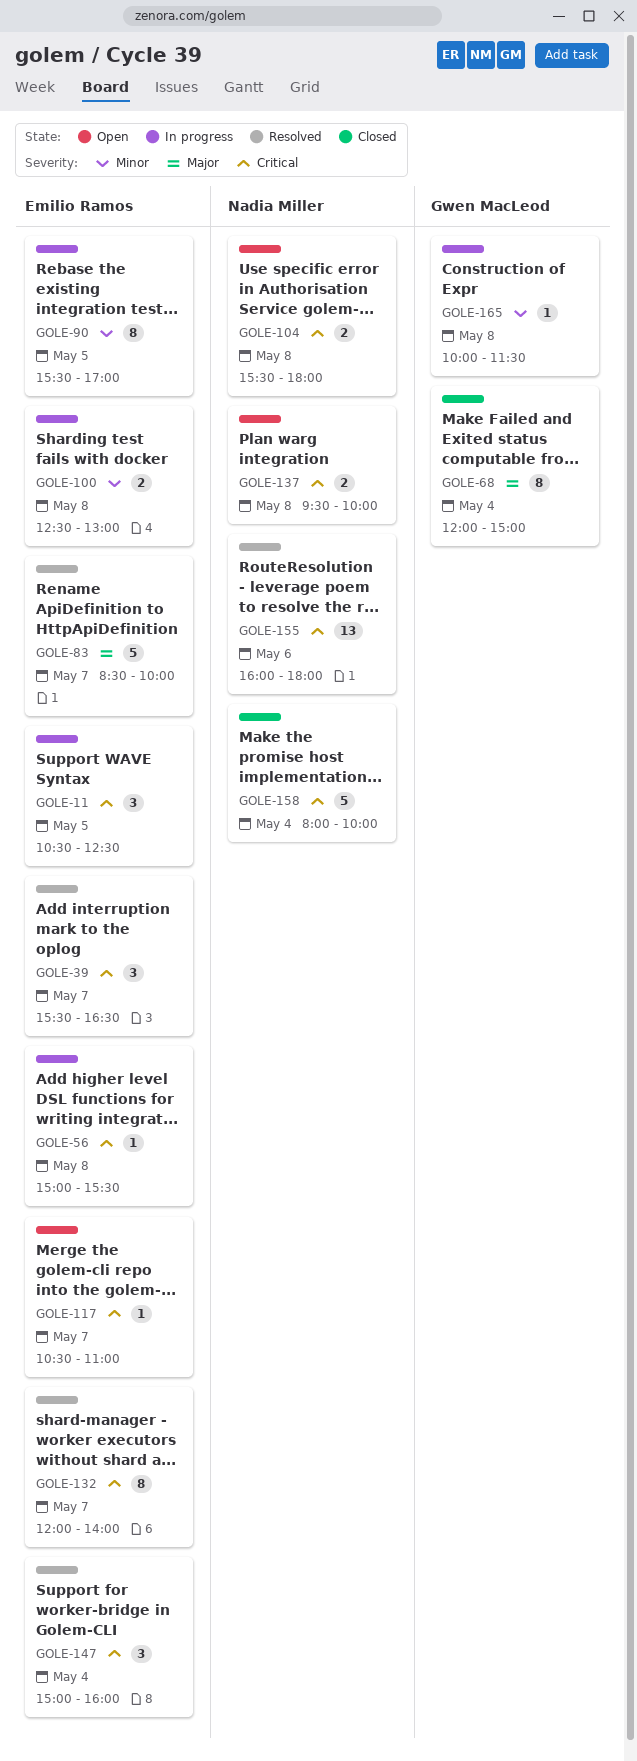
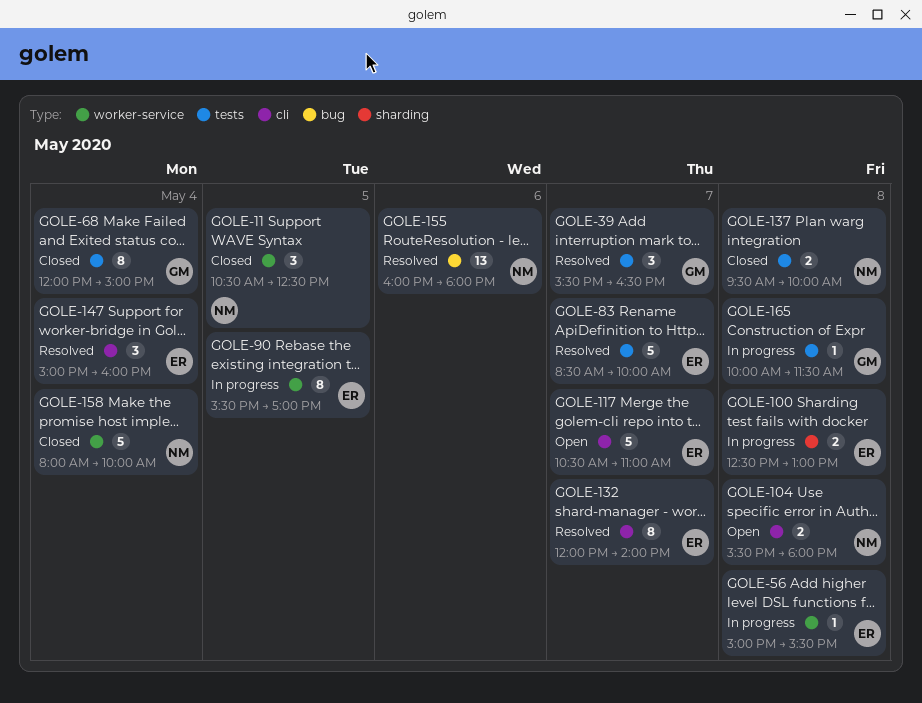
GOLE-11, status: In progress -> Closed
GOLE-11, owner: Emilio Ramos -> Nadia Miller
GOLE-39, owner: Emilio Ramos -> Gwen MacLeod
GOLE-117, estimate: 1 -> 5
GOLE-137, status: Open -> Closed

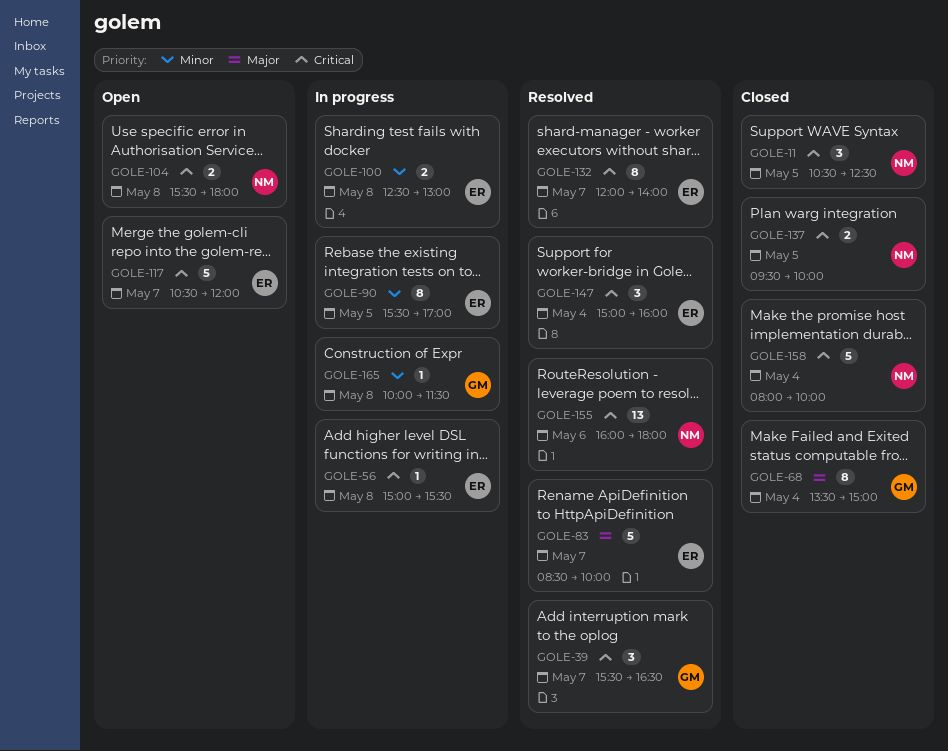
GOLE-68, begins: 12:00 -> 13:30
GOLE-117, ends: 11:00 -> 12:00
GOLE-137, day: May 8 -> May 5

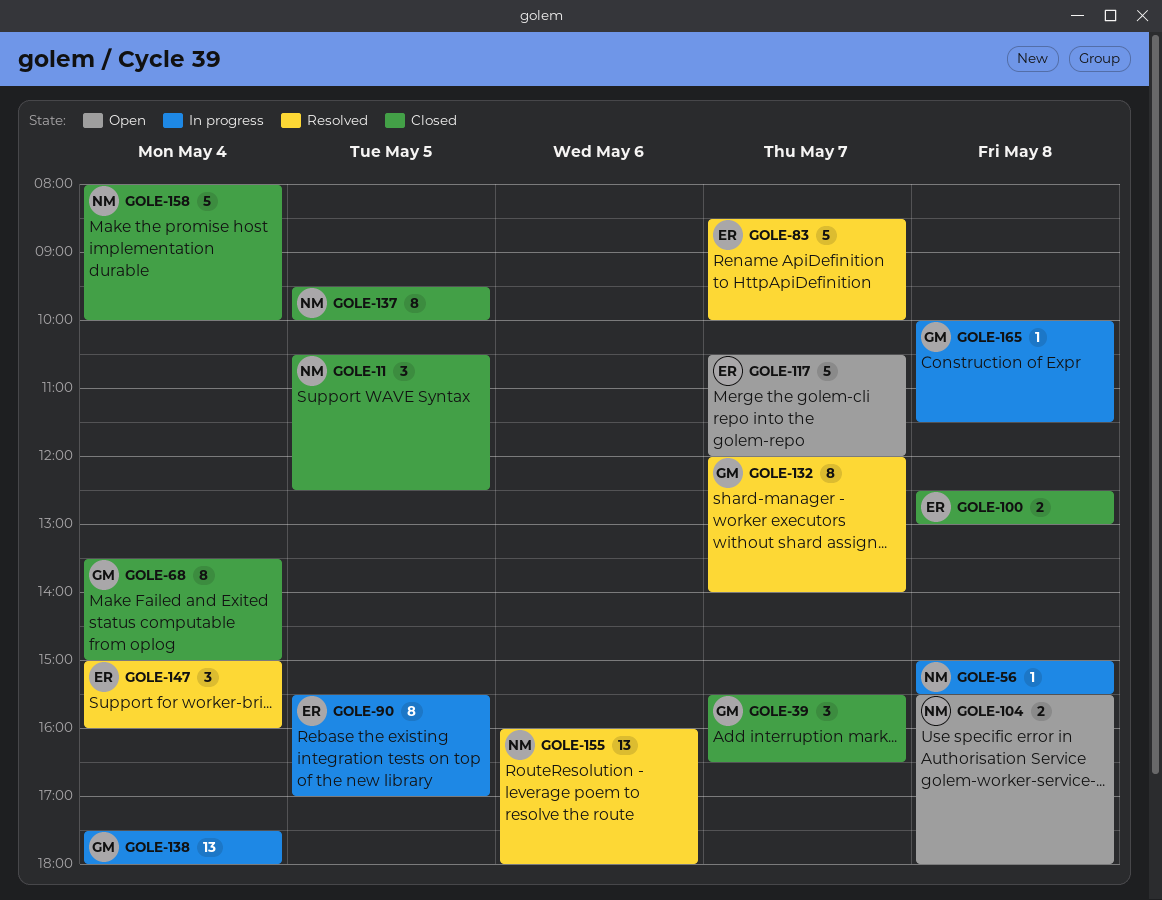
GOLE-39, status: Resolved -> Closed
GOLE-56, owner: ER -> NM
GOLE-100, status: In progress -> Closed
GOLE-132, owner: ER -> GM
GOLE-137, estimate: 2 -> 8
GOLE-138: none -> present

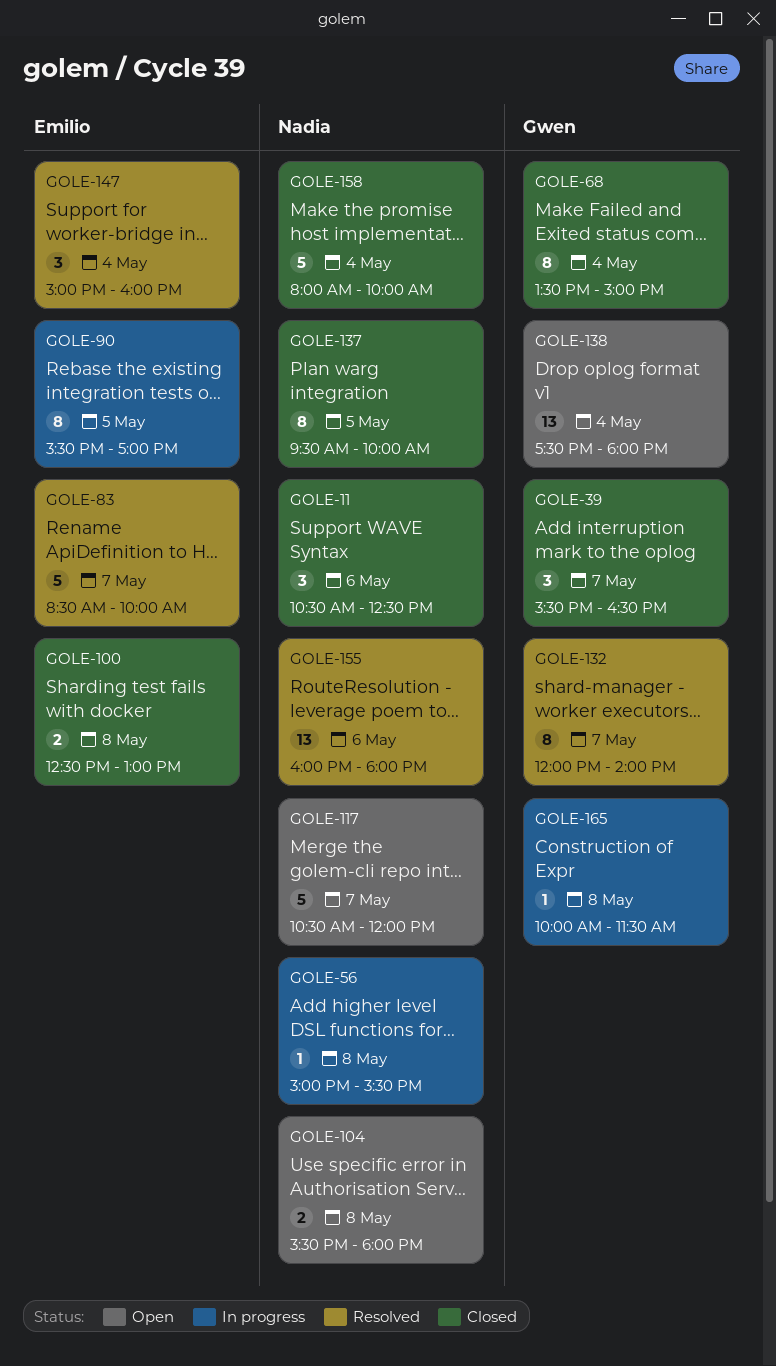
GOLE-11, day: May 5 -> May 6
GOLE-117, owner: Emilio -> Nadia
GOLE-138, status: In progress -> Open

